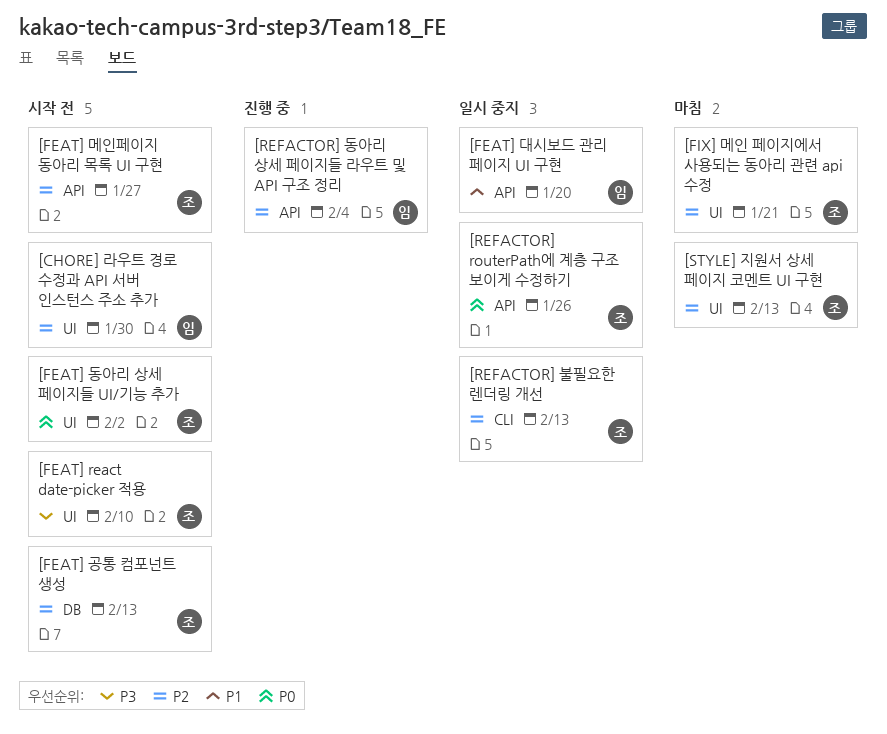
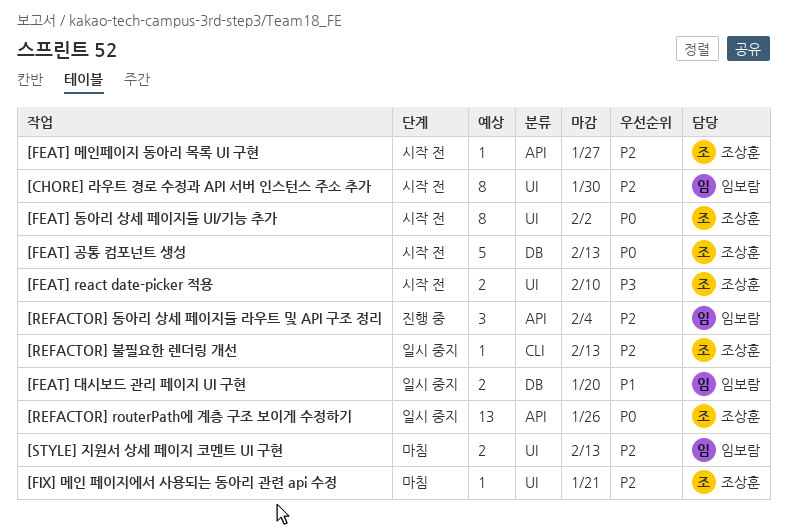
[FEAT] 공통 컴포넌트 생성, priority: P2 -> P0
[FEAT] 대시보드 관리 페이지 UI 구현, label: API -> DB
[STYLE] 지원서 상세 페이지 코멘트 UI 구현, owner: 조상훈 -> 임보람

